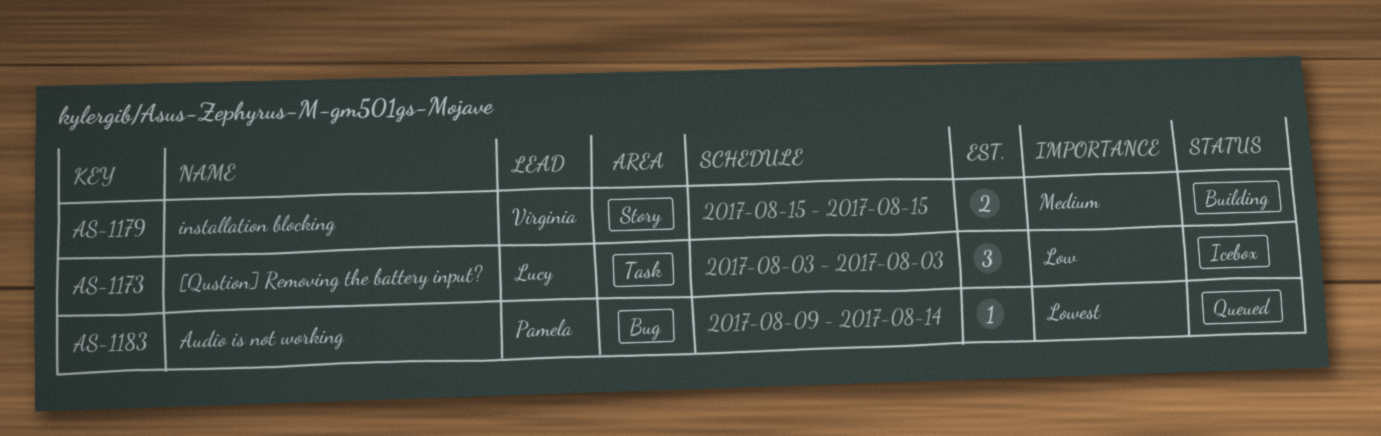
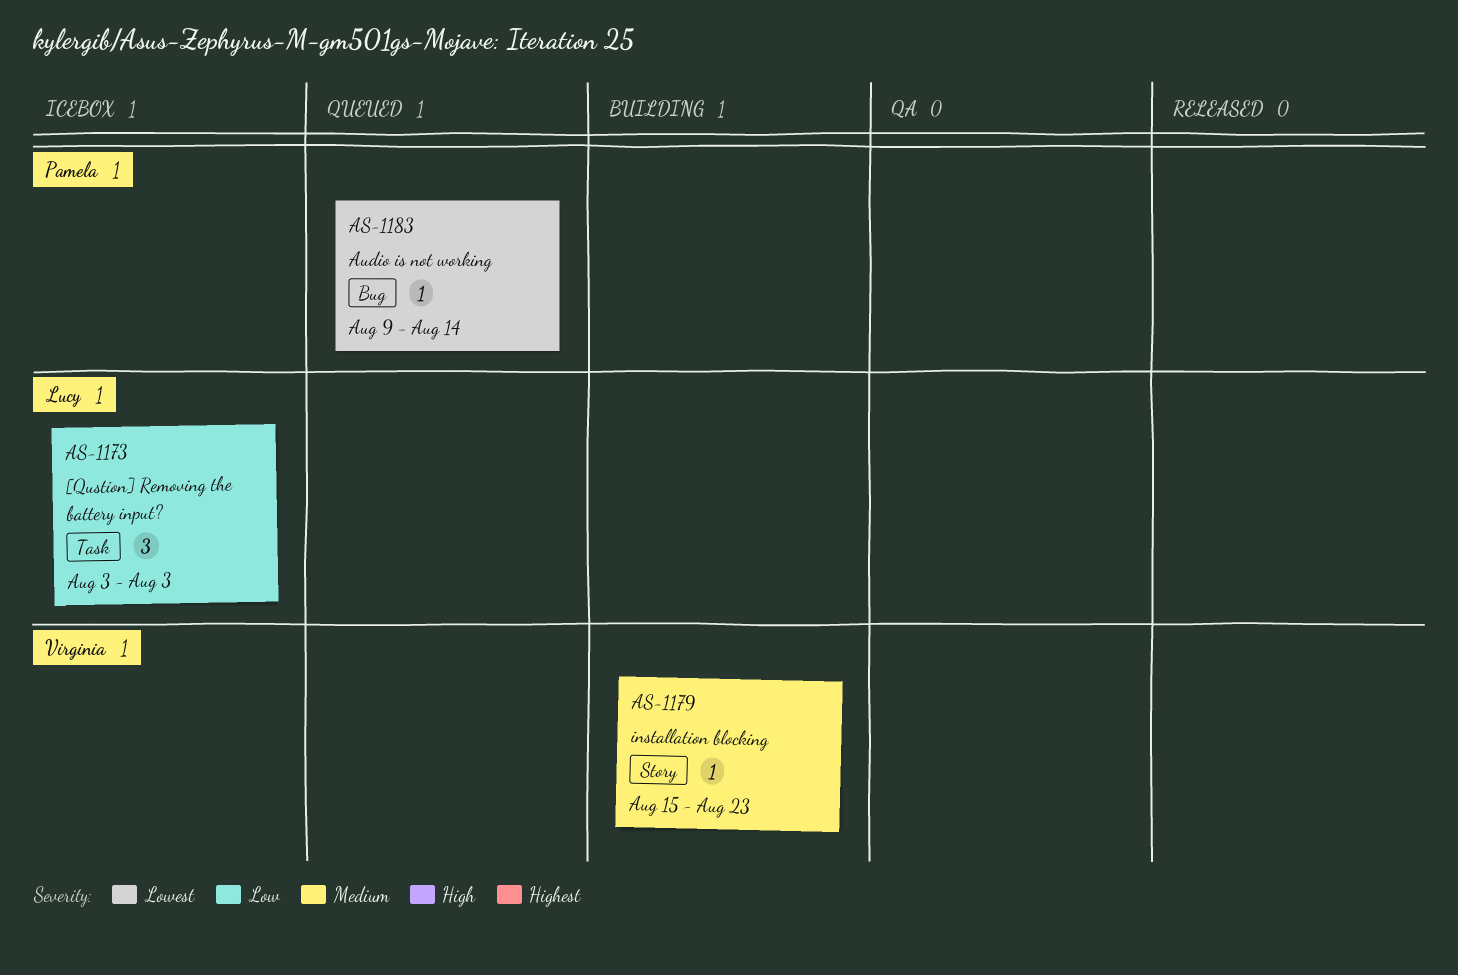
AS-1179, estimate: 2 -> 1
AS-1179, due: Aug 15 -> Aug 23

